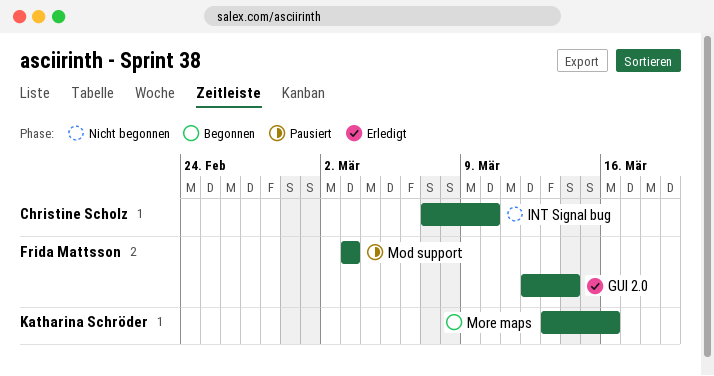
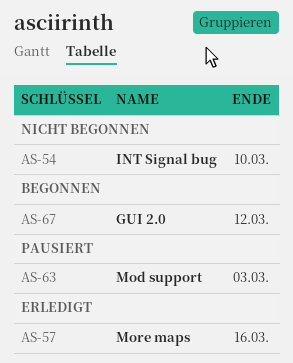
GUI 2.0, status: Erledigt -> Begonnen
GUI 2.0, due: Mar 14 -> Mar 12
More maps, status: Begonnen -> Erledigt

